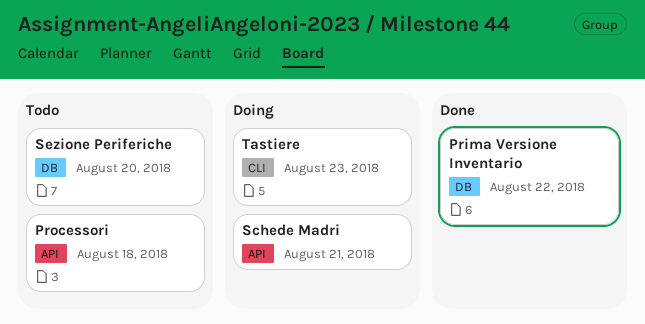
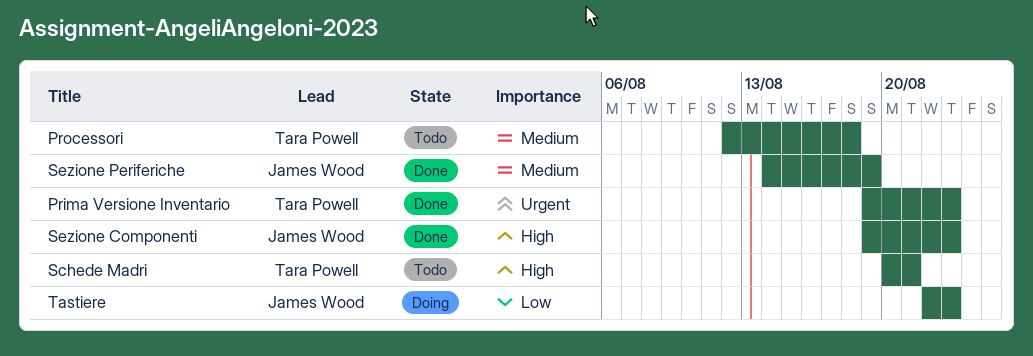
Prima Versione Inventario, due: Aug 22 -> Aug 23
Schede Madri, status: Doing -> Todo
Sezione Componenti: none -> present
Sezione Periferiche, status: Todo -> Done
Sezione Periferiche, due: Aug 20 -> Aug 19

